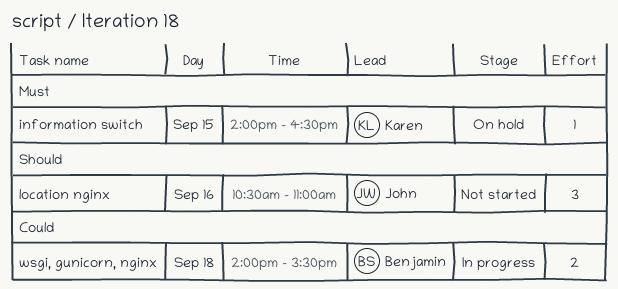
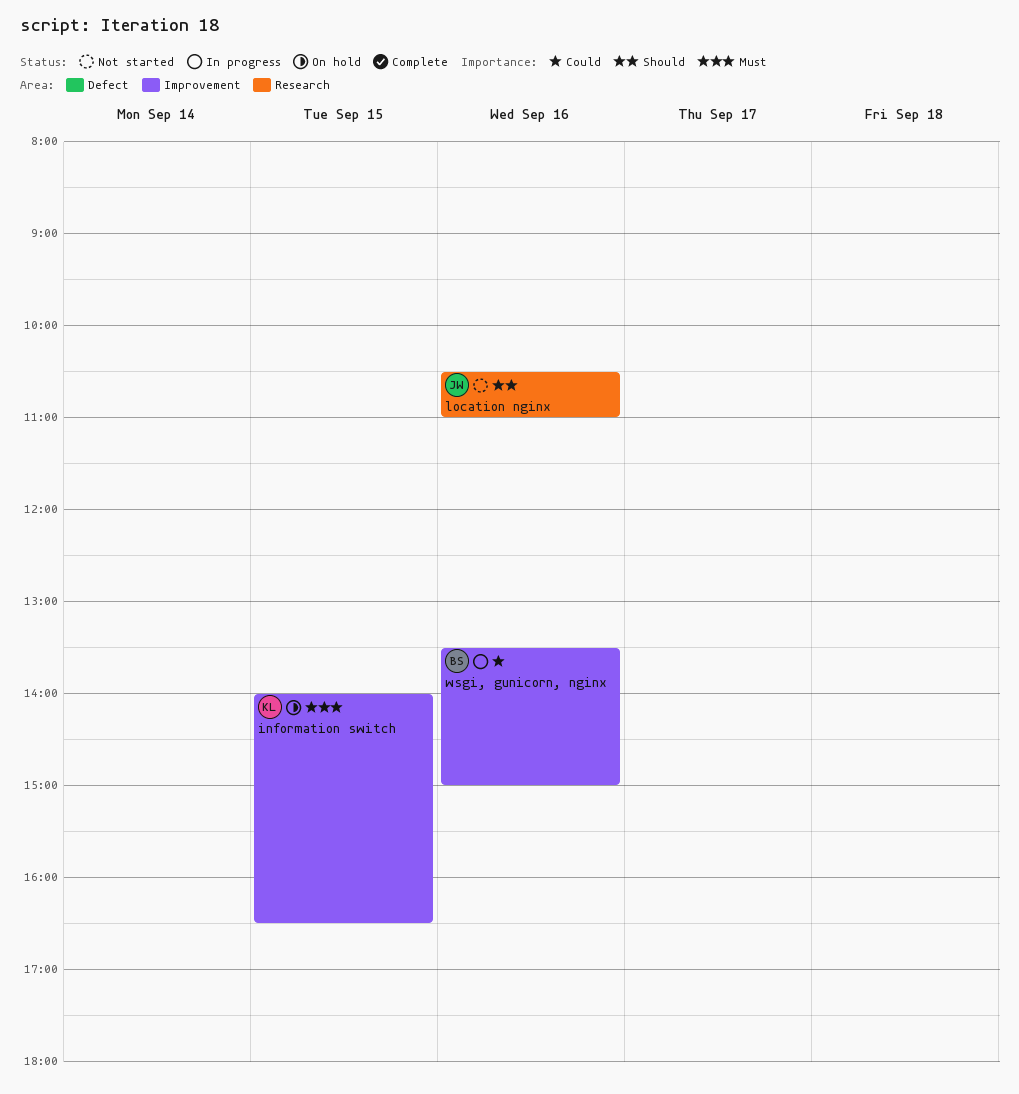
wsgi, gunicorn, nginx, day: Sep 18 -> Sep 16
wsgi, gunicorn, nginx, begins: 14:00 -> 13:30
wsgi, gunicorn, nginx, ends: 15:30 -> 15:00

